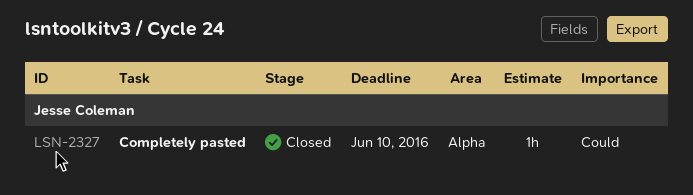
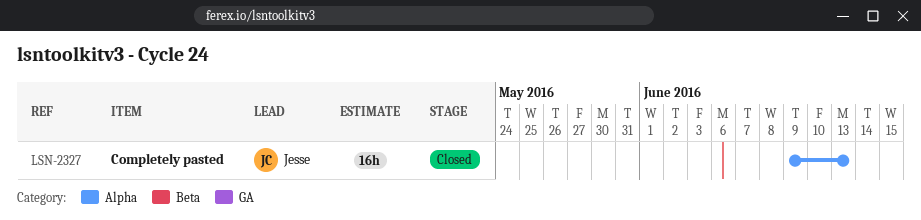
LSN-2327, estimate: 1h -> 16h
LSN-2327, due: Jun 10 -> Jun 13

